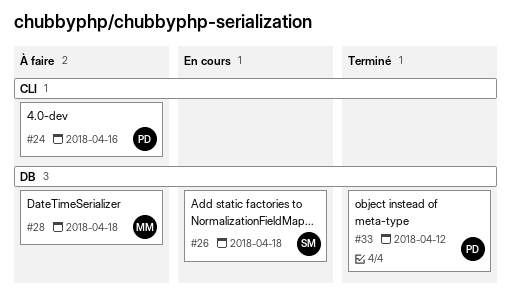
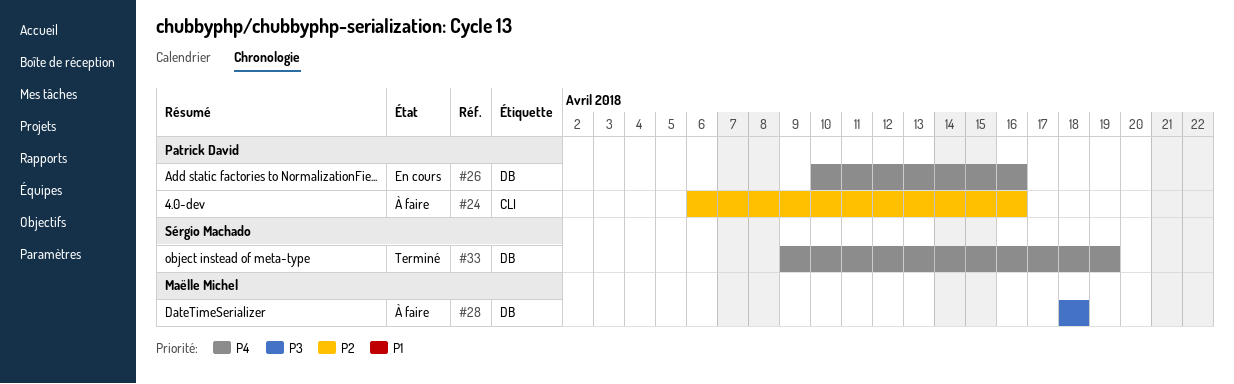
#26, owner: Sérgio Machado -> Patrick David
#26, due: Apr 18 -> Apr 16
#33, owner: Patrick David -> Sérgio Machado
#33, due: Apr 12 -> Apr 19

